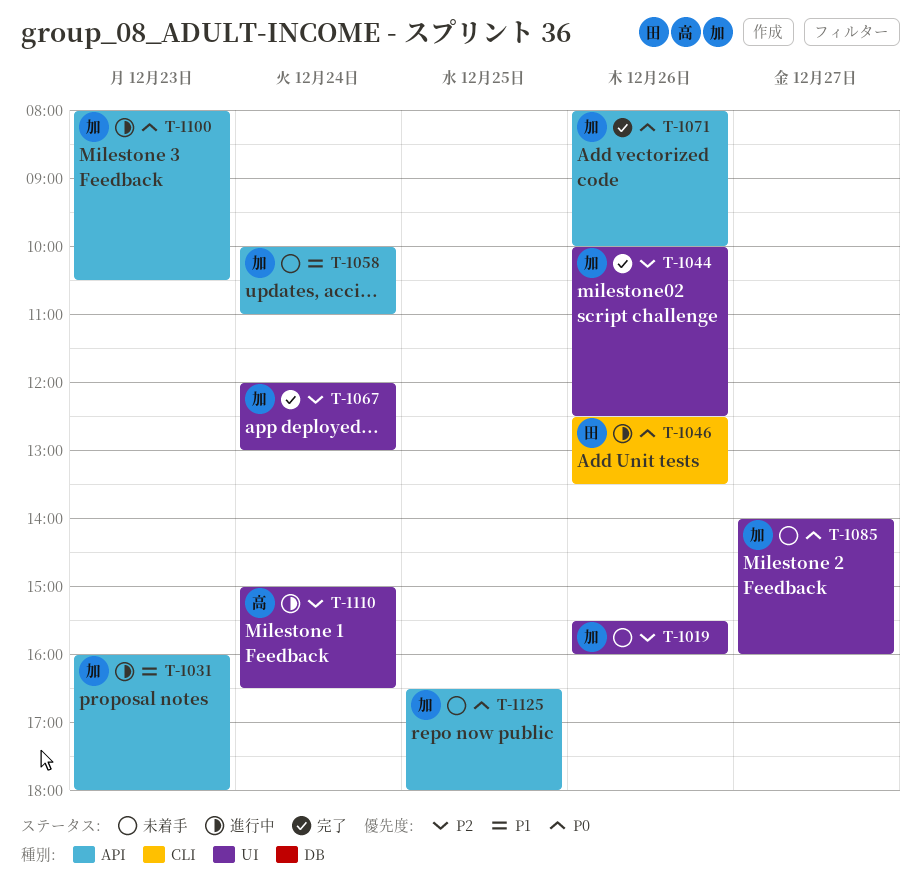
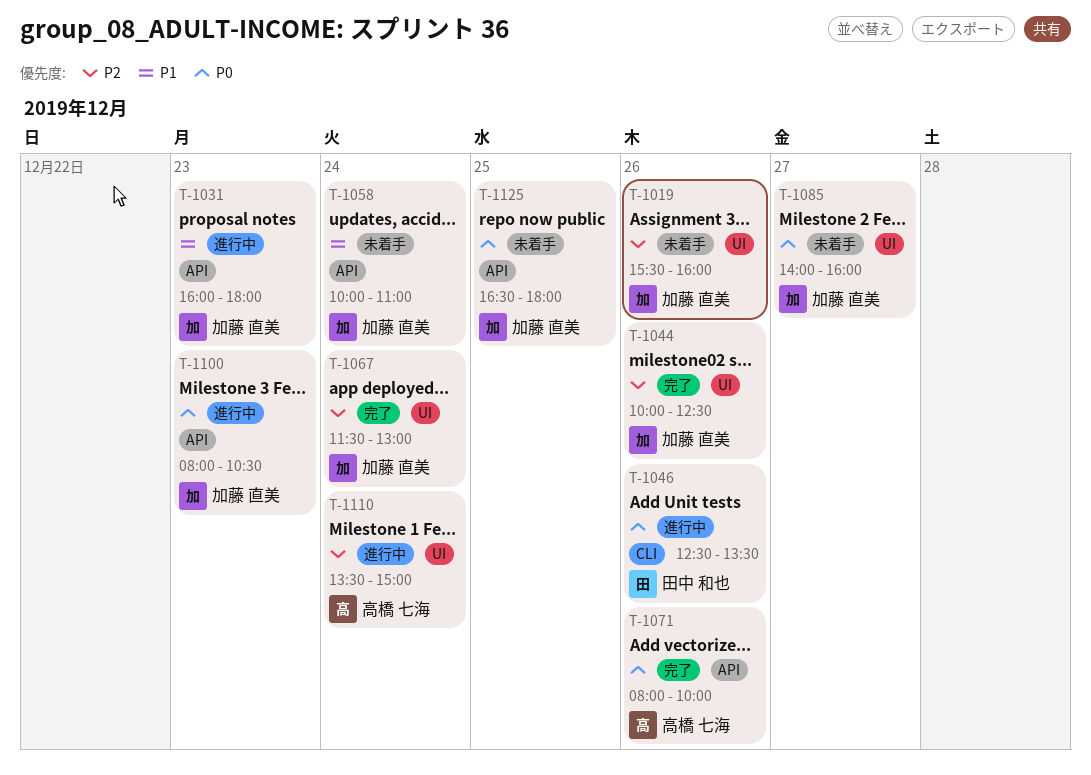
T-1067, begins: 12:00 -> 11:30
T-1071, owner: 加藤 直美 -> 高橋 七海
T-1110, begins: 15:00 -> 13:30
T-1110, ends: 16:30 -> 15:00

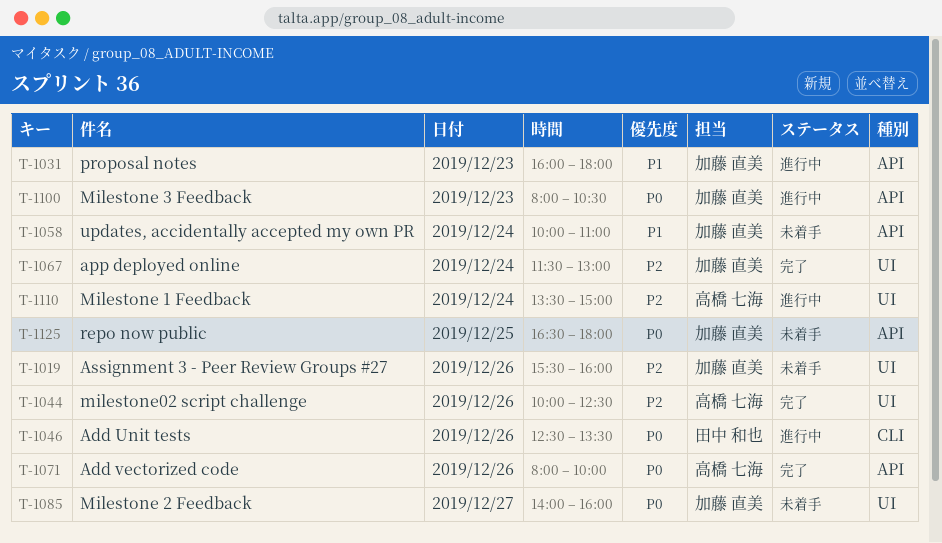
T-1044, owner: 加藤 直美 -> 高橋 七海

